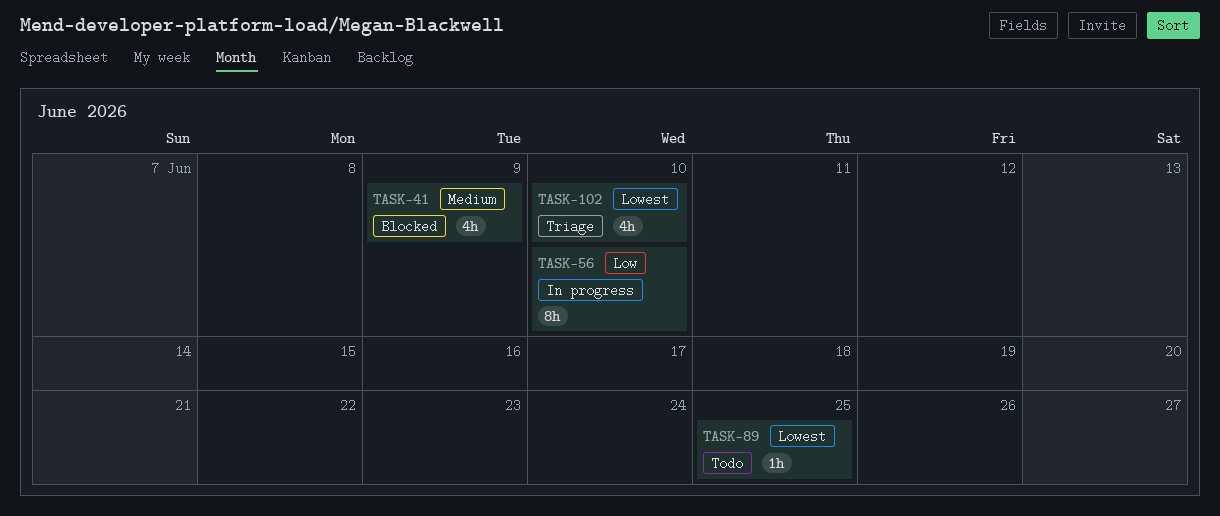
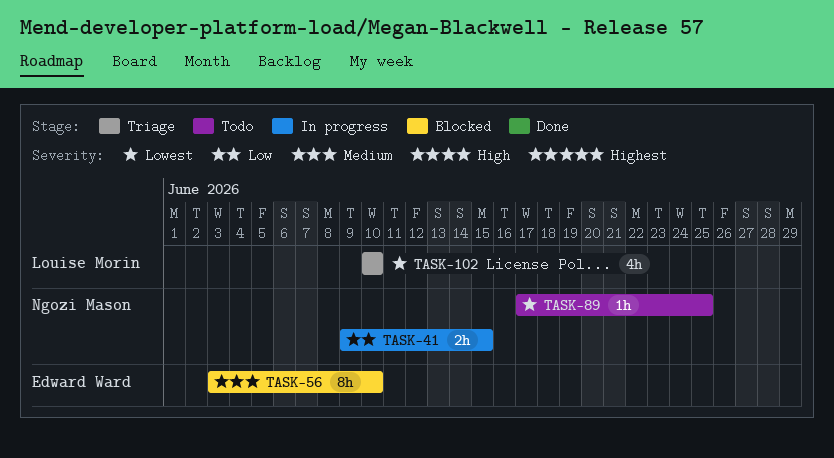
TASK-41, status: Blocked -> In progress
TASK-41, priority: Medium -> Low
TASK-41, estimate: 4h -> 2h
TASK-41, due: Jun 9 -> Jun 15
TASK-56, status: In progress -> Blocked
TASK-56, priority: Low -> Medium

